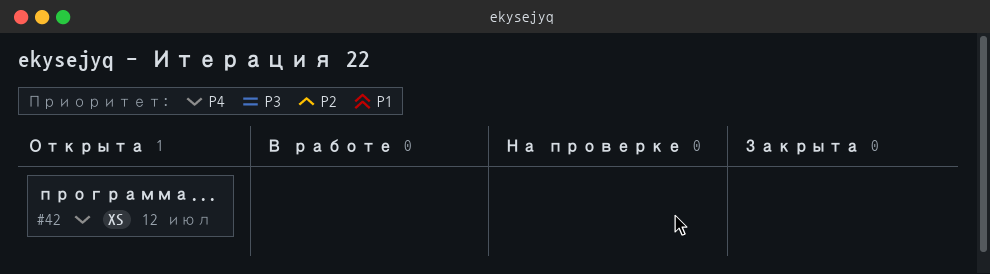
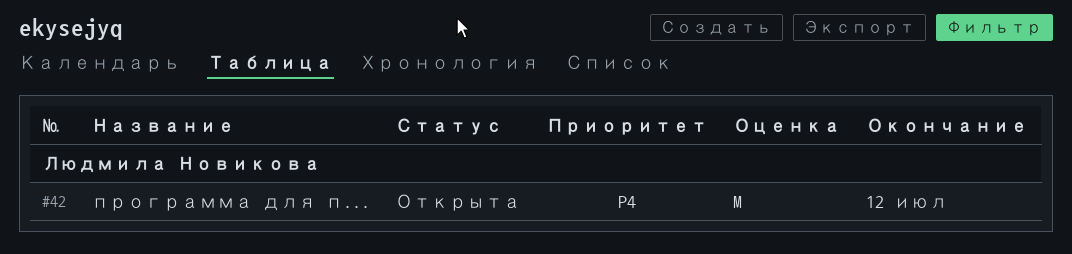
#42, estimate: XS -> M

